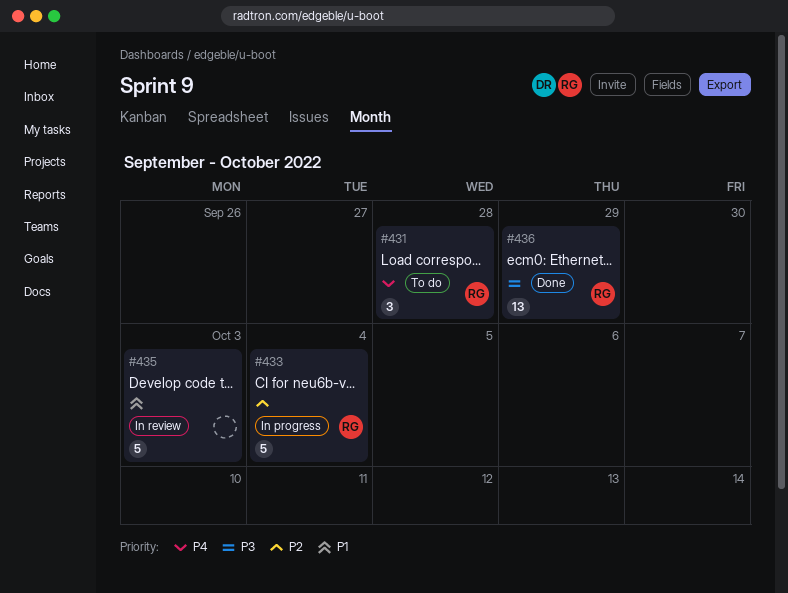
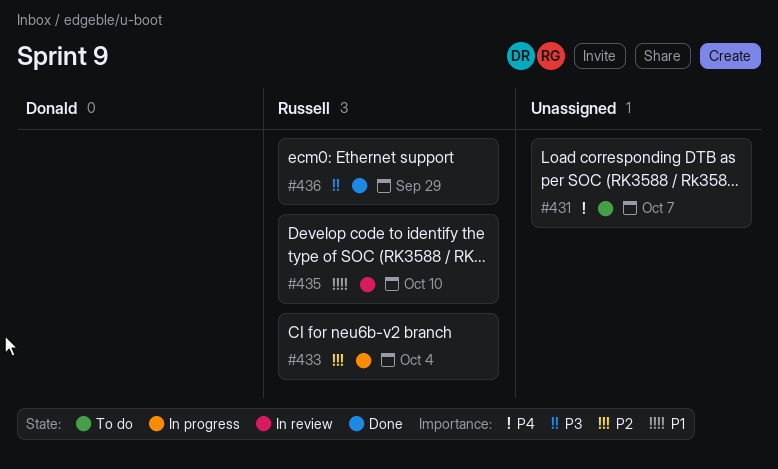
#431, owner: Russell -> none
#431, due: Sep 28 -> Oct 7
#435, owner: none -> Russell
#435, due: Oct 3 -> Oct 10

